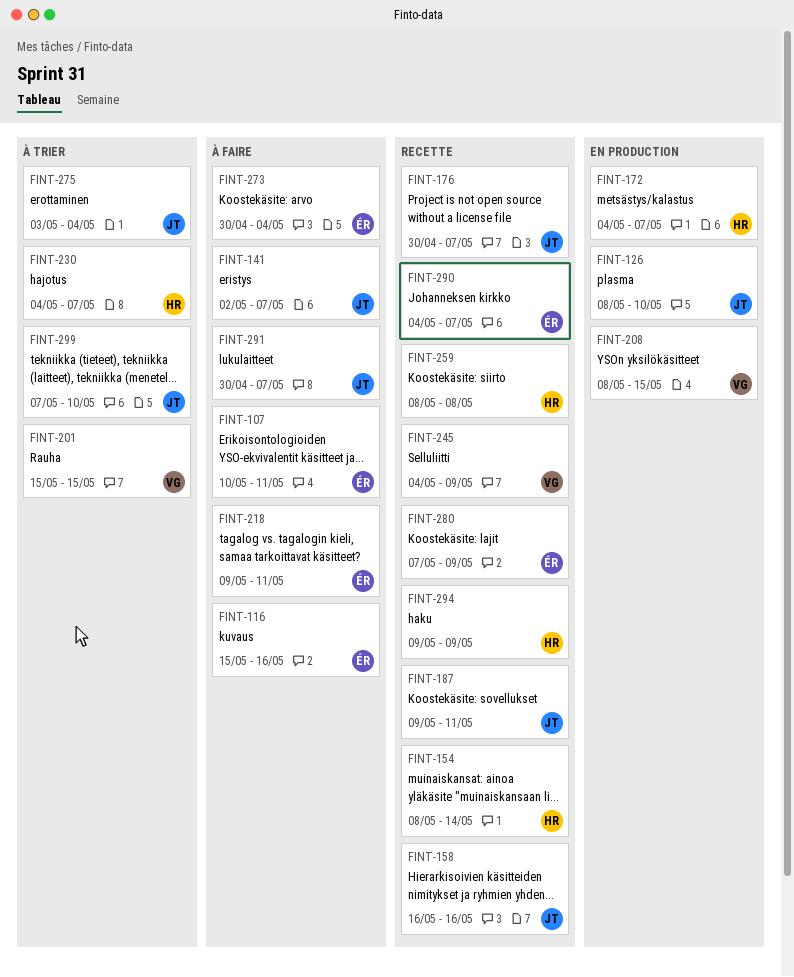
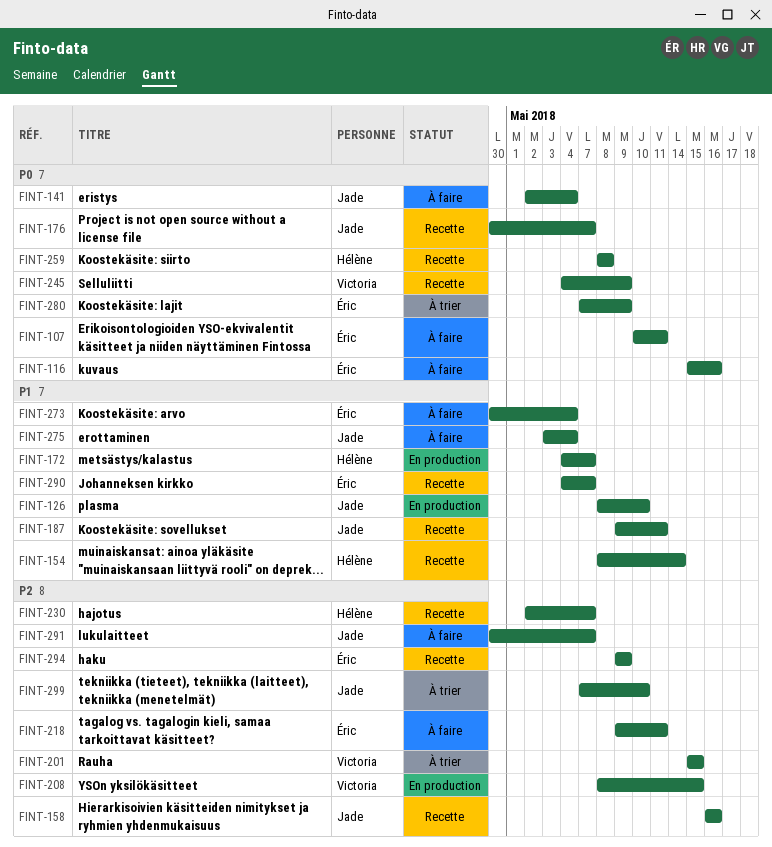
FINT-141, due: May 7 -> May 4
FINT-230, status: À trier -> Recette
FINT-230, start: May 4 -> May 2
FINT-275, status: À trier -> À faire
FINT-280, status: Recette -> À trier
FINT-294, owner: Hélène -> Éric

